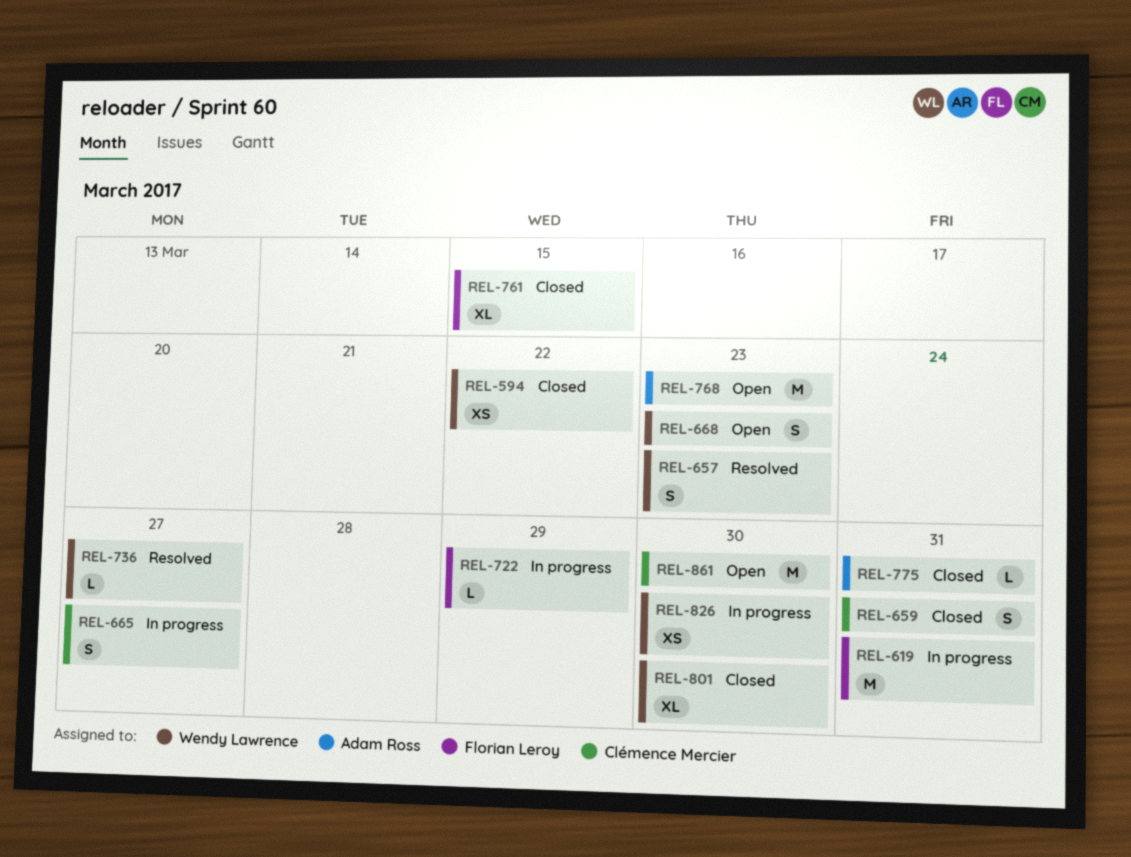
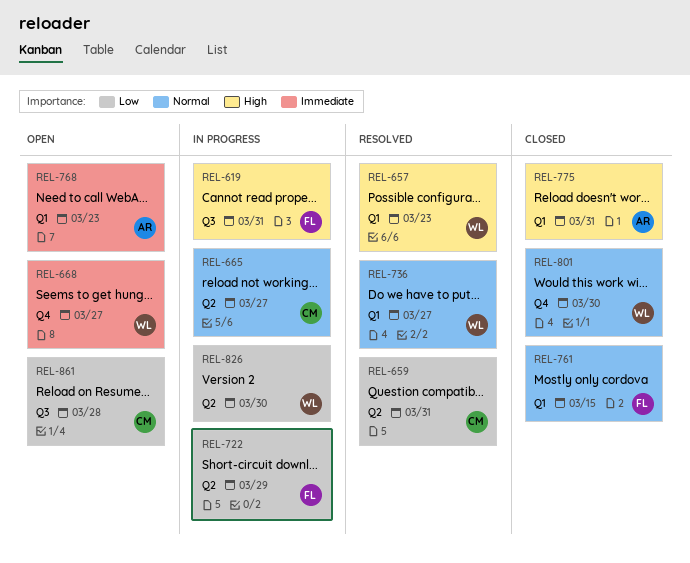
REL-594: present -> none
REL-659, status: Closed -> Resolved
REL-668, due: Mar 23 -> Mar 27
REL-861, due: Mar 30 -> Mar 28

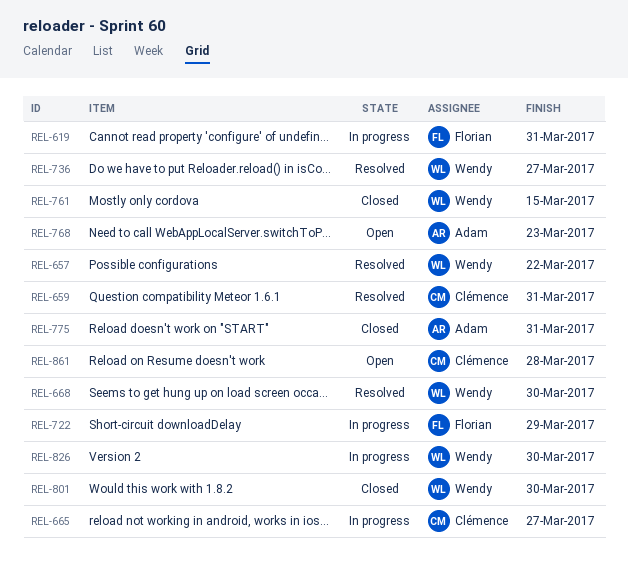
REL-657, due: Mar 23 -> Mar 22
REL-668, status: Open -> Resolved
REL-668, due: Mar 27 -> Mar 30
REL-761, owner: Florian -> Wendy

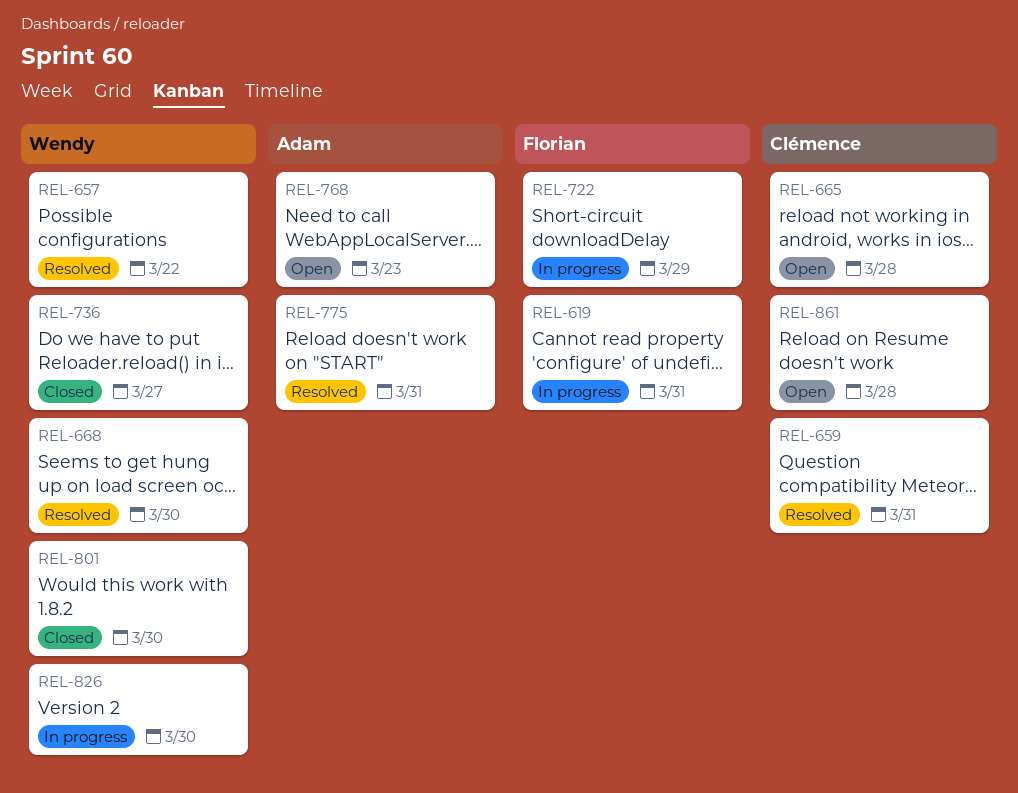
REL-665, status: In progress -> Open
REL-665, due: Mar 27 -> Mar 28
REL-736, status: Resolved -> Closed
REL-761: present -> none
REL-775, status: Closed -> Resolved

